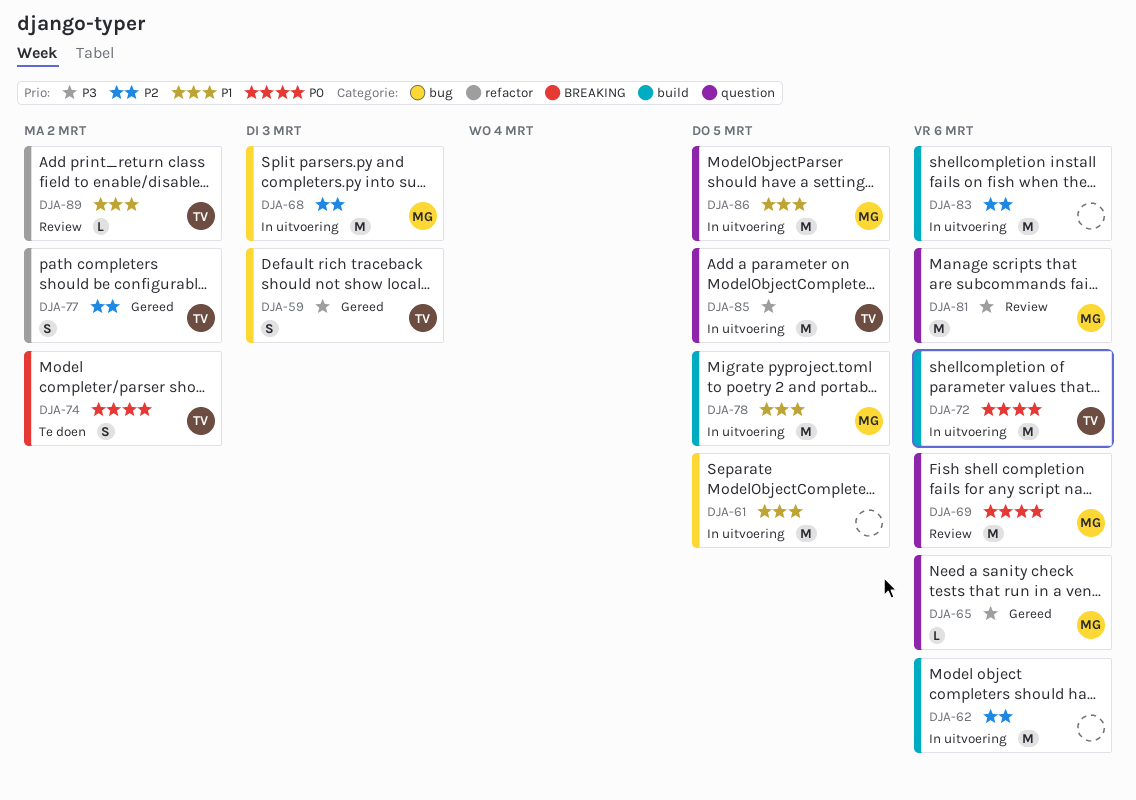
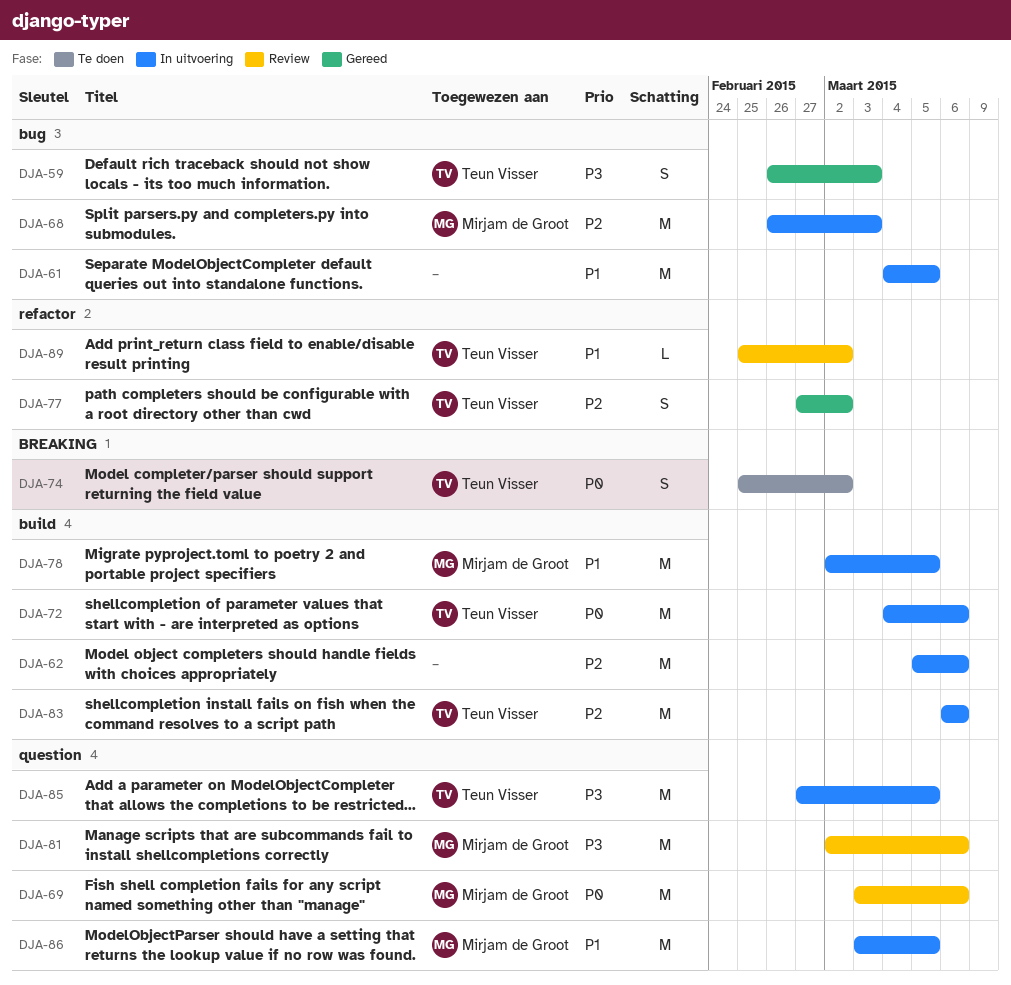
DJA-65: present -> none
DJA-83, owner: none -> Teun Visser

